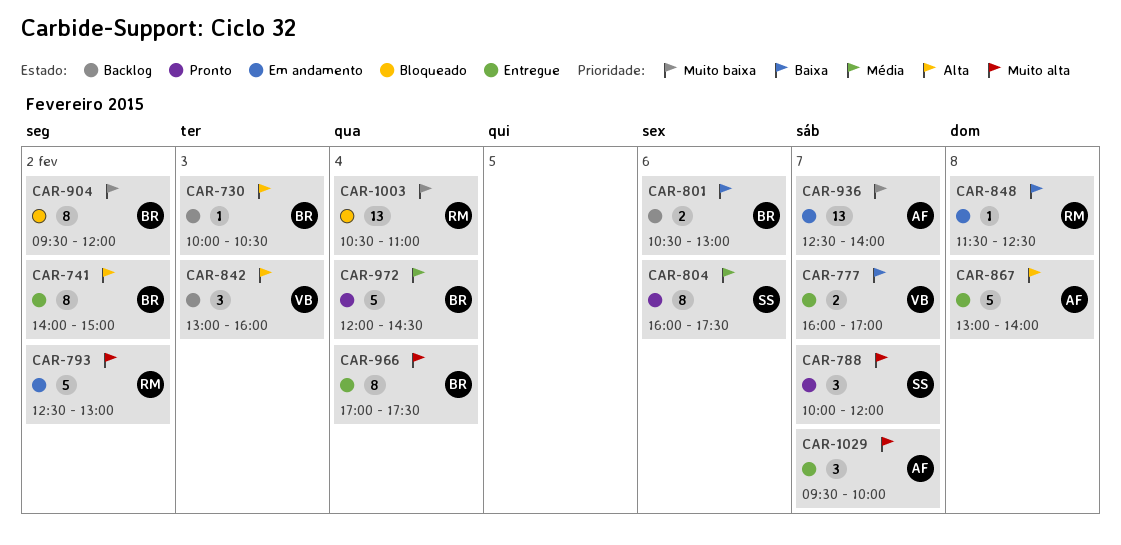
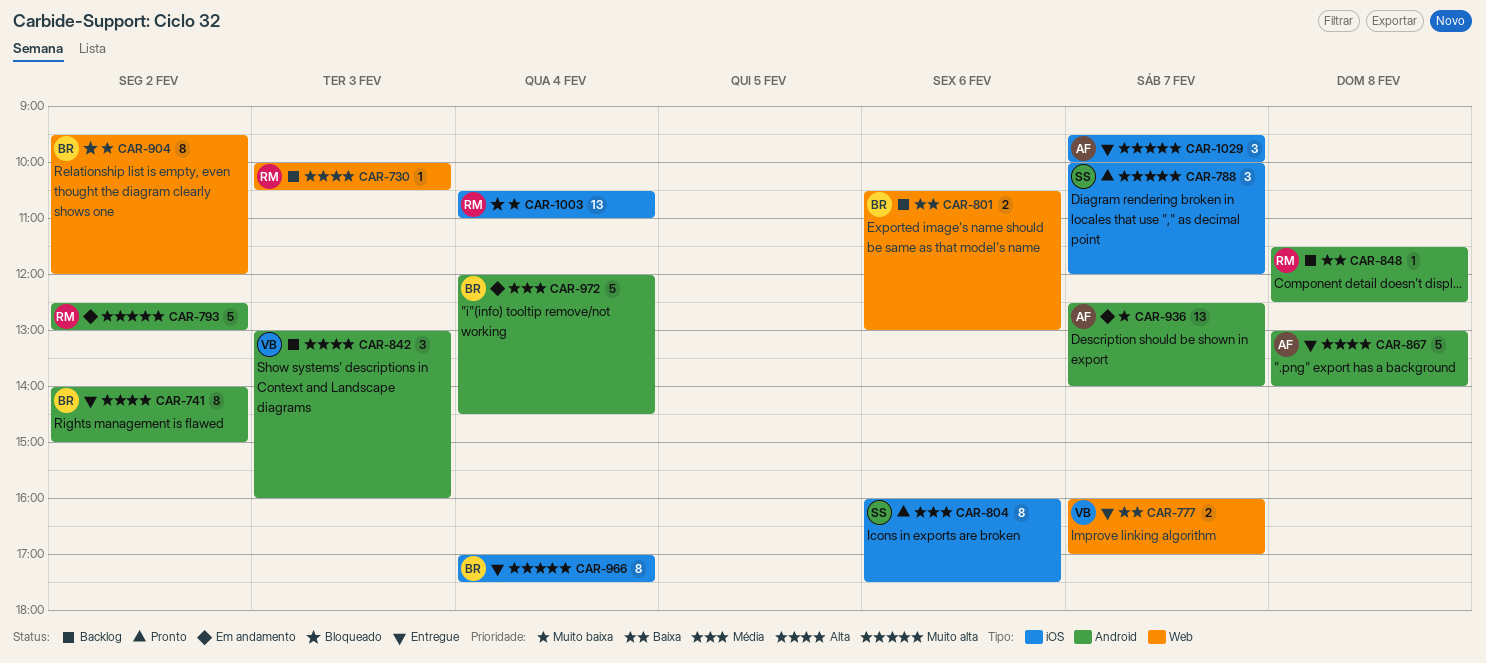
CAR-730, owner: BR -> RM
CAR-848, status: Em andamento -> Backlog
CAR-972, status: Pronto -> Em andamento

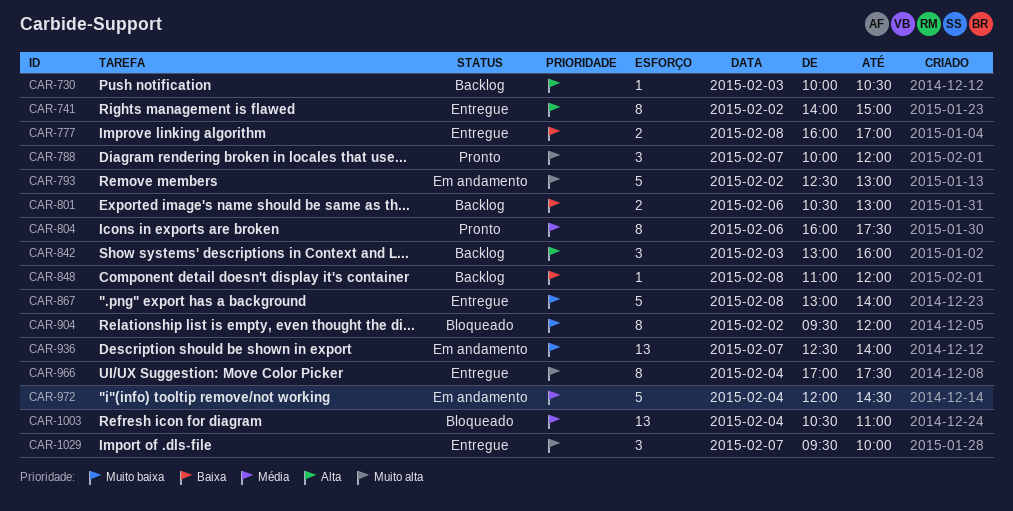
CAR-777, day: Feb 7 -> Feb 8
CAR-848, begins: 11:30 -> 11:00
CAR-848, ends: 12:30 -> 12:00
CAR-867, priority: Alta -> Muito baixa
CAR-1003, priority: Muito baixa -> Média

